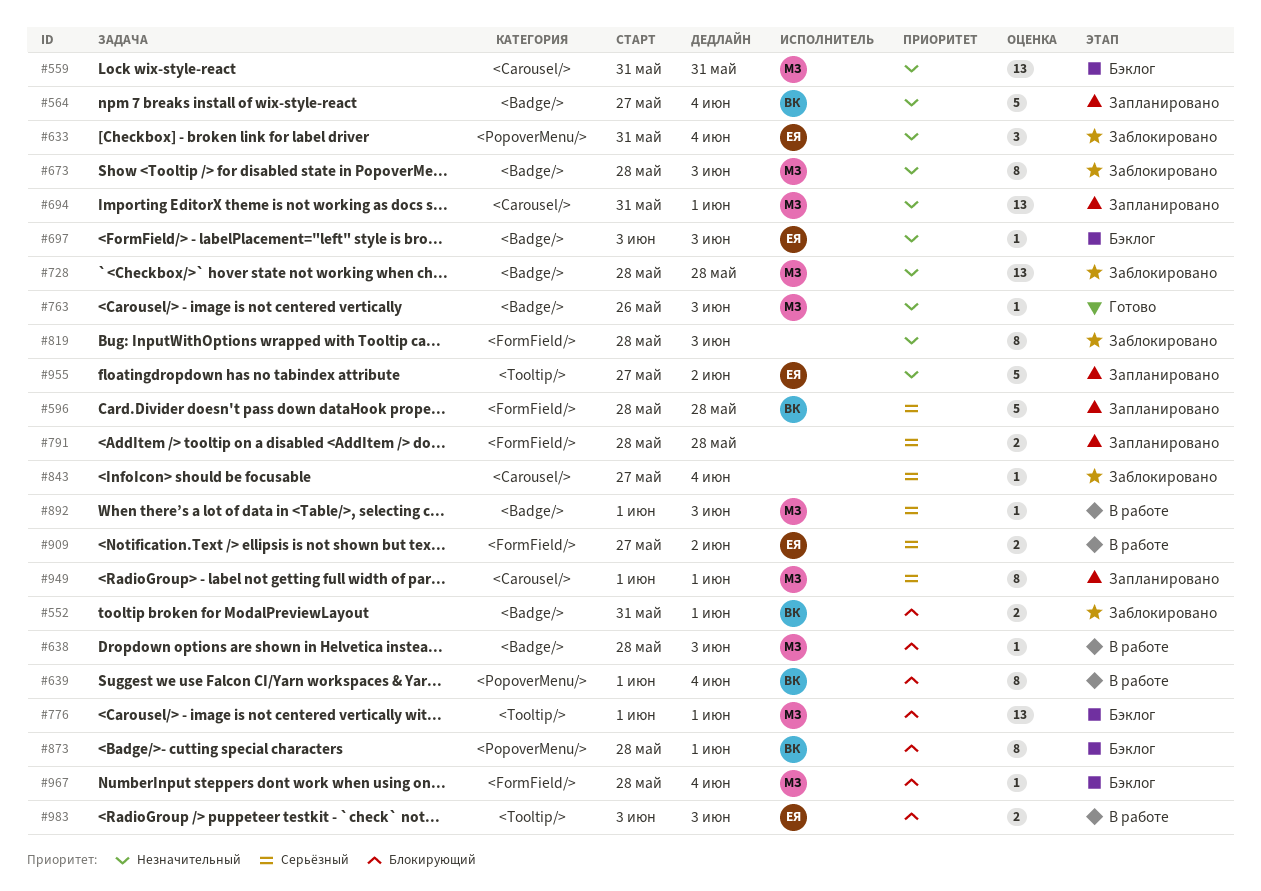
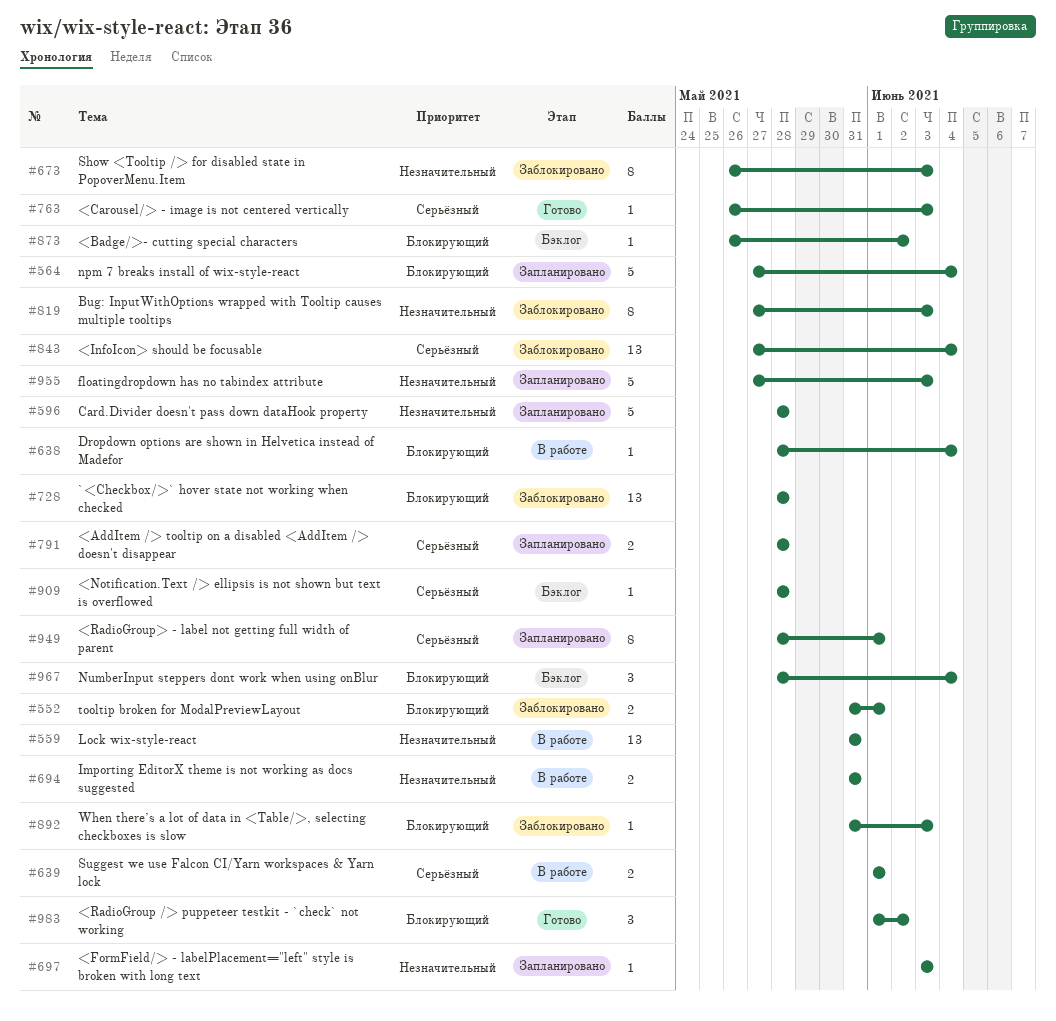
#559, status: Бэклог -> В работе
#564, priority: Незначительный -> Блокирующий
#596, priority: Серьёзный -> Незначительный
#633: present -> none
#638, due: Jun 3 -> Jun 4
#639, priority: Блокирующий -> Серьёзный
#639, estimate: 8 -> 2
#639, due: Jun 4 -> Jun 1
#673, start: May 28 -> May 26
#694, status: Запланировано -> В работе
#694, estimate: 13 -> 2
#694, due: Jun 1 -> May 31
#697, status: Бэклог -> Запланировано
#728, priority: Незначительный -> Блокирующий
#763, priority: Незначительный -> Серьёзный
#776: present -> none
#819, start: May 28 -> May 27
#843, estimate: 1 -> 13
#873, estimate: 8 -> 1
#873, start: May 28 -> May 26
#873, due: Jun 1 -> Jun 2
#892, status: В работе -> Заблокировано
#892, priority: Серьёзный -> Блокирующий
#892, start: Jun 1 -> May 31
#909, status: В работе -> Бэклог
#909, estimate: 2 -> 1
#909, start: May 27 -> May 28
#909, due: Jun 2 -> May 28
#949, start: Jun 1 -> May 28
#955, due: Jun 2 -> Jun 3
#967, estimate: 1 -> 3
#983, status: В работе -> Готово
#983, estimate: 2 -> 3
#983, start: Jun 3 -> Jun 1
#983, due: Jun 3 -> Jun 2

